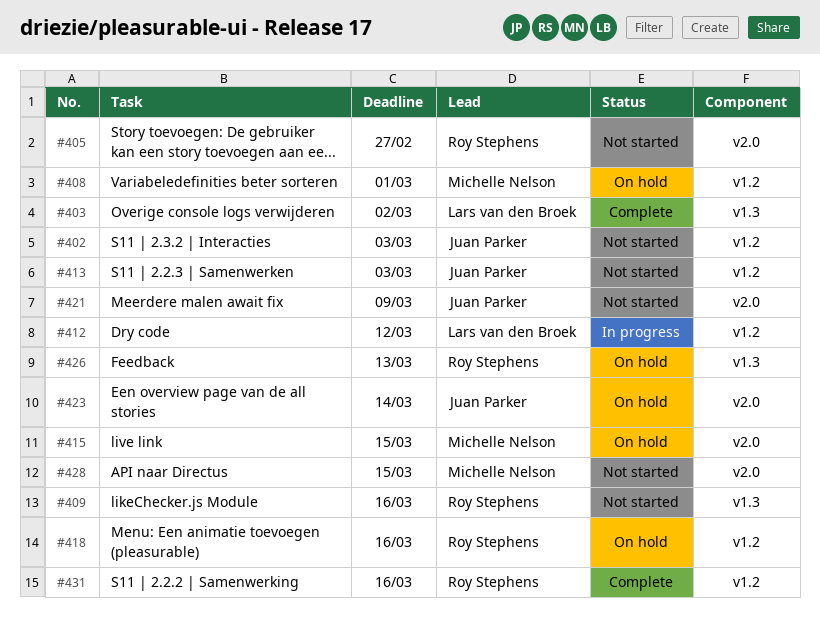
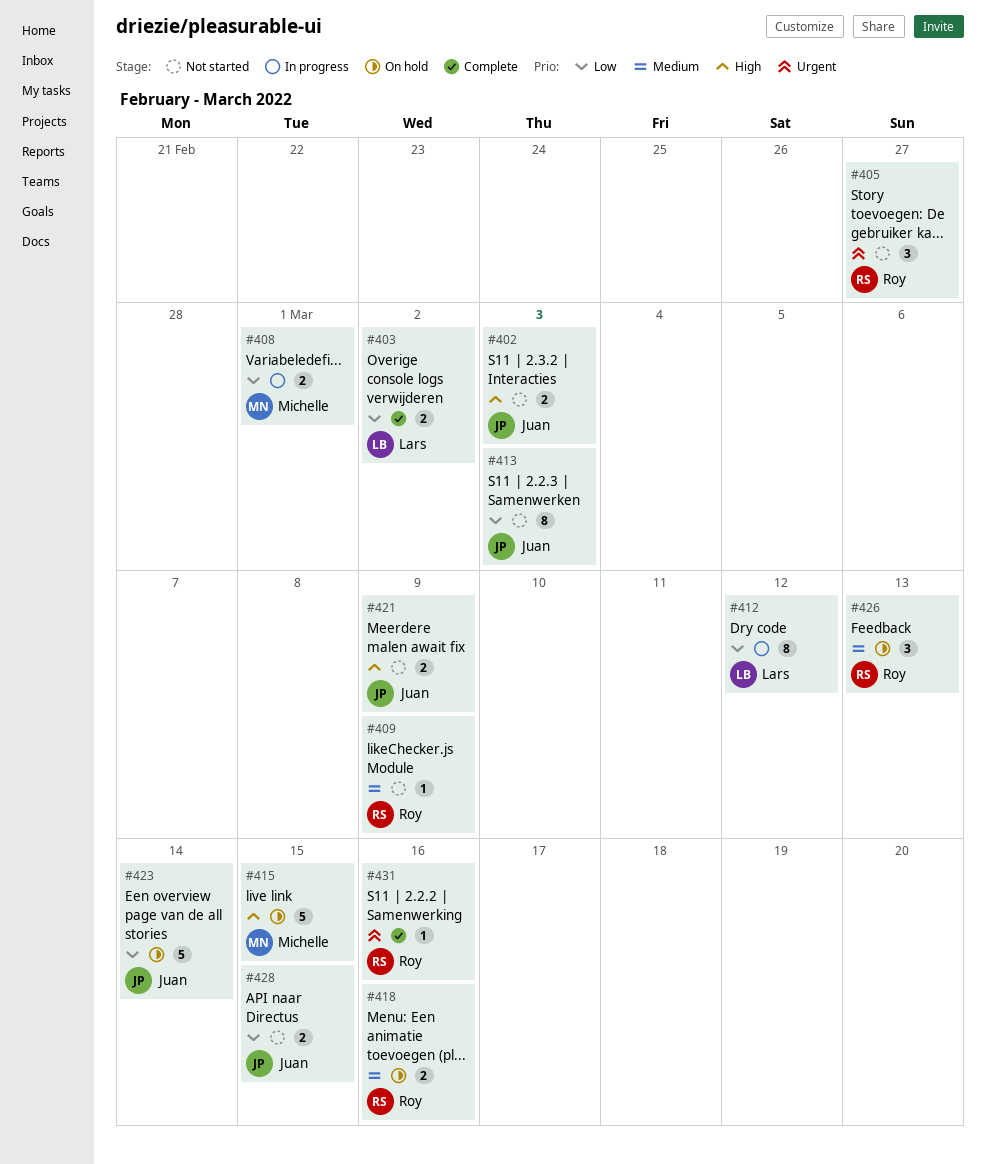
#408, status: On hold -> In progress
#409, due: Mar 16 -> Mar 9
#428, owner: Michelle Nelson -> Juan Parker

